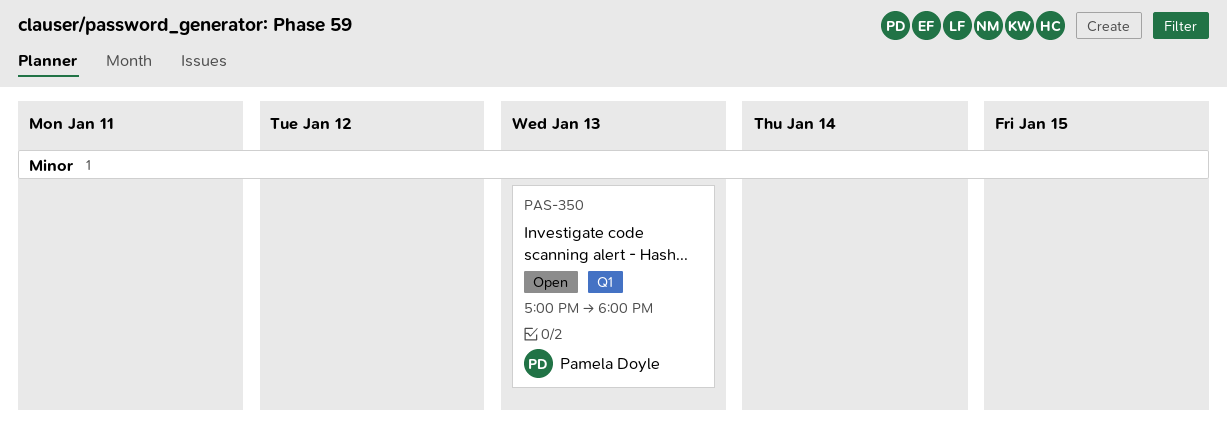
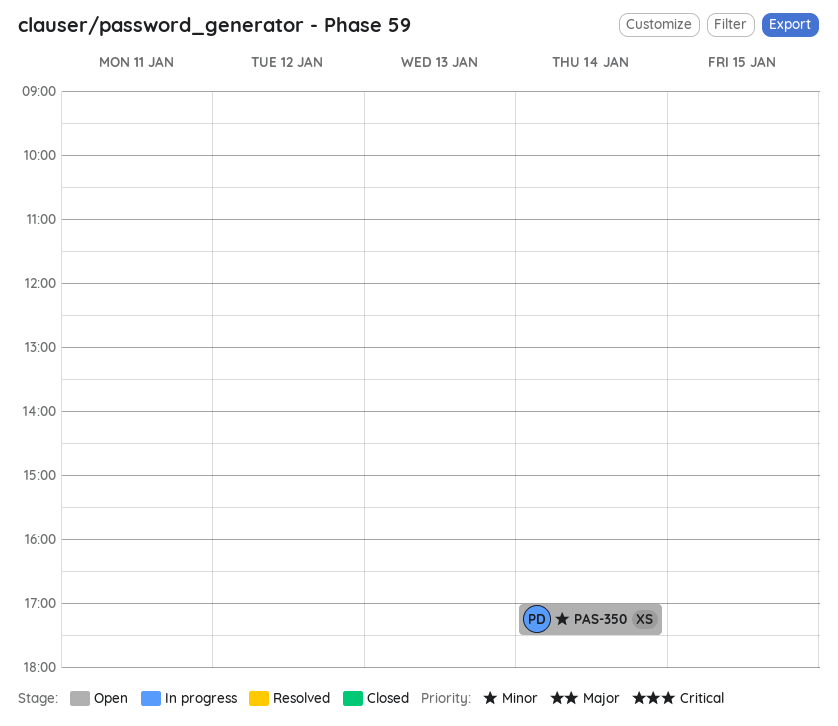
PAS-350, day: Jan 13 -> Jan 14
PAS-350, ends: 18:00 -> 17:30

